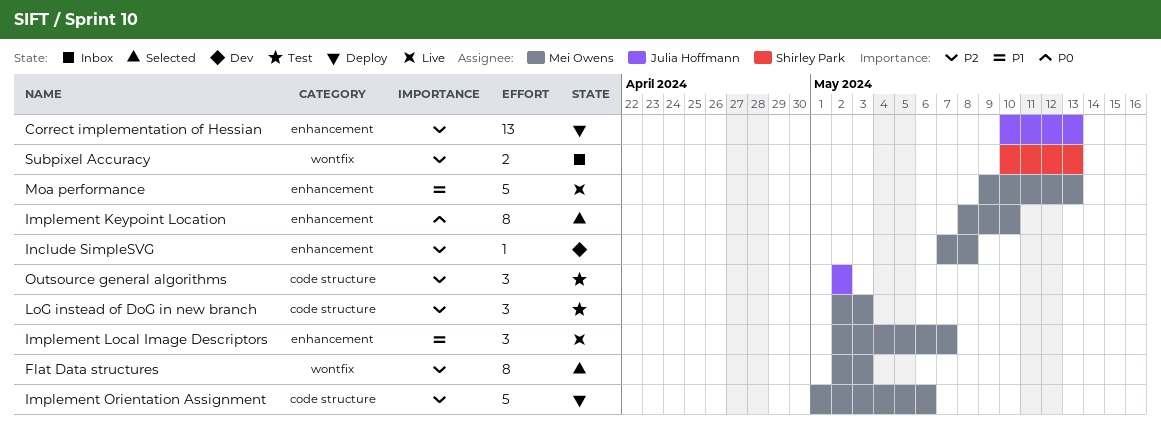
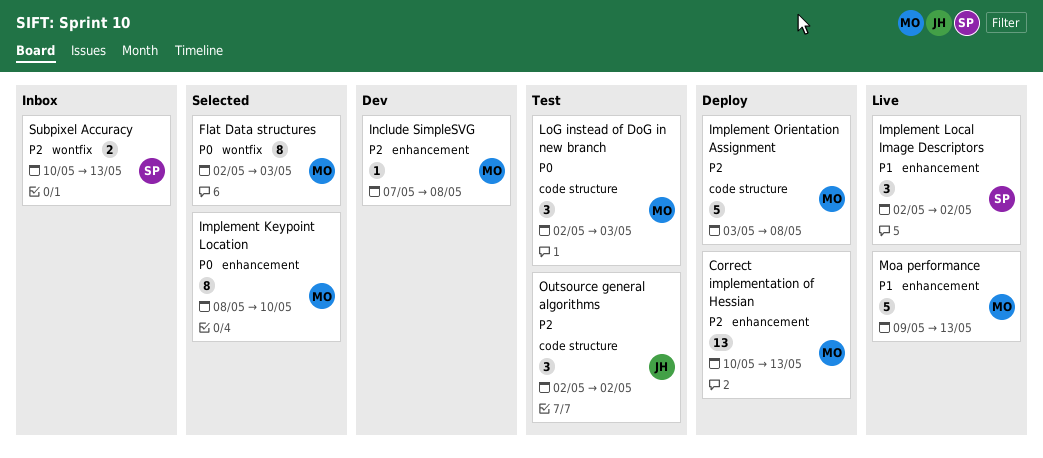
Correct implementation of Hessian, owner: Julia Hoffmann -> Mei Owens
Flat Data structures, priority: P2 -> P0
Implement Local Image Descriptors, owner: Mei Owens -> Shirley Park
Implement Local Image Descriptors, due: May 7 -> May 2
Implement Orientation Assignment, start: May 1 -> May 3
Implement Orientation Assignment, due: May 6 -> May 8
LoG instead of DoG in new branch, priority: P2 -> P0

